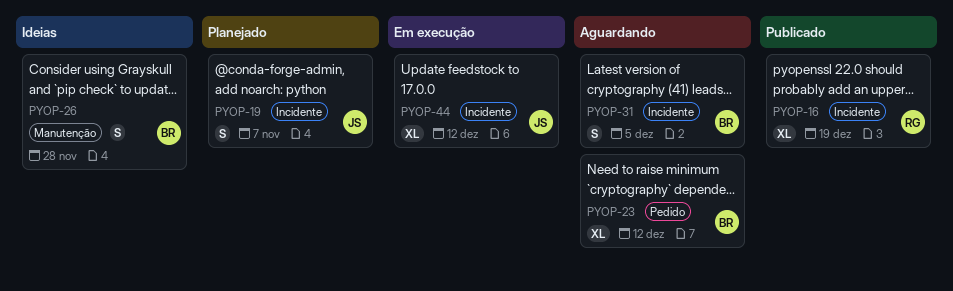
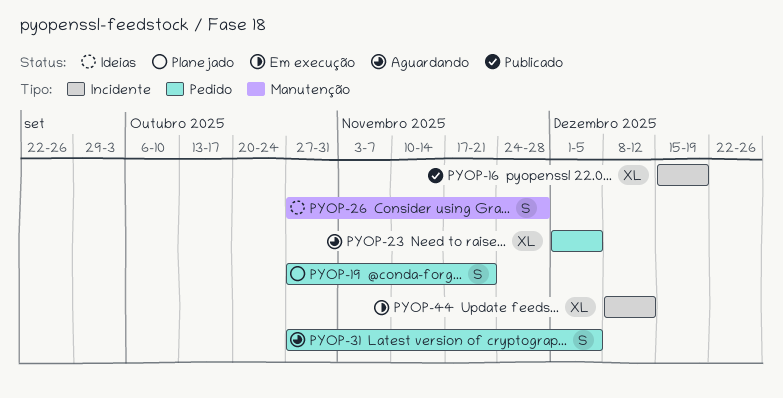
PYOP-19, label: Incidente -> Pedido
PYOP-19, due: Nov 7 -> Nov 21
PYOP-23, due: Dec 12 -> Dec 5
PYOP-31, label: Incidente -> Pedido

